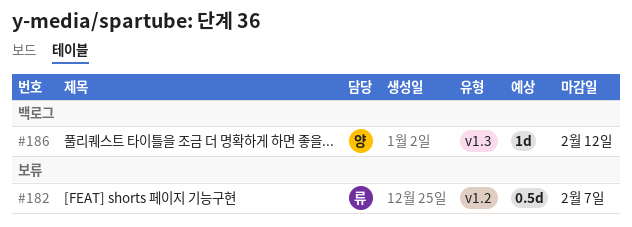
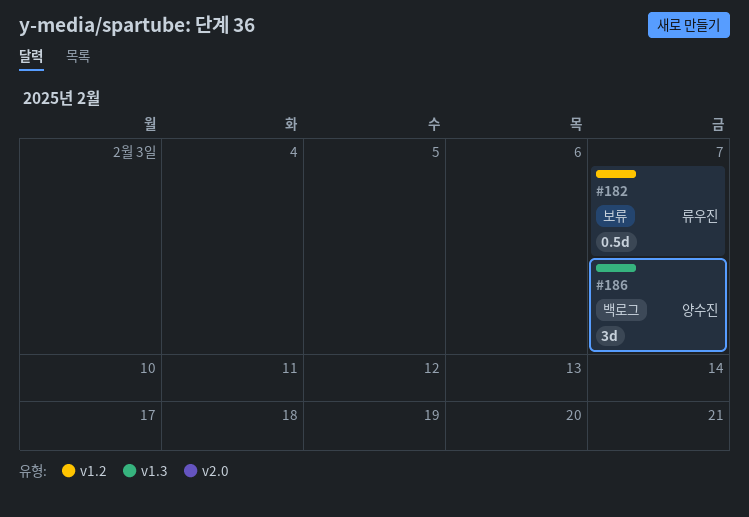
#186, estimate: 1d -> 3d
#186, due: Feb 12 -> Feb 7

